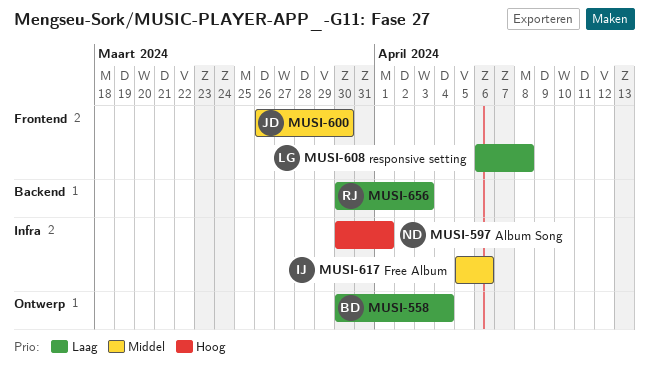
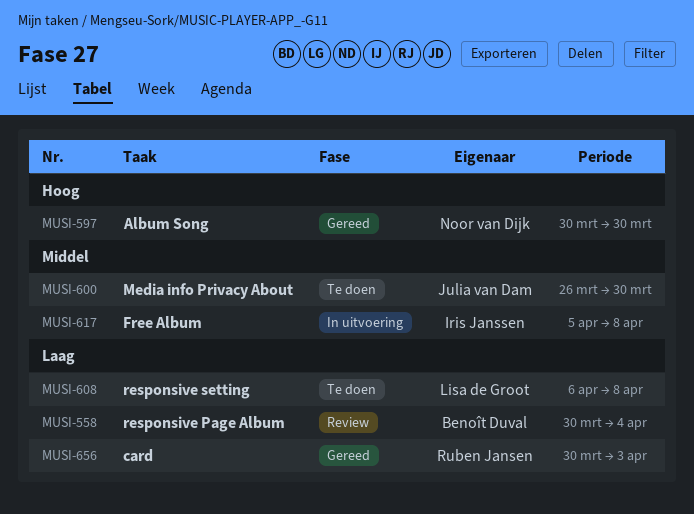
MUSI-597, due: Apr 1 -> Mar 30
MUSI-617, due: Apr 6 -> Apr 8

